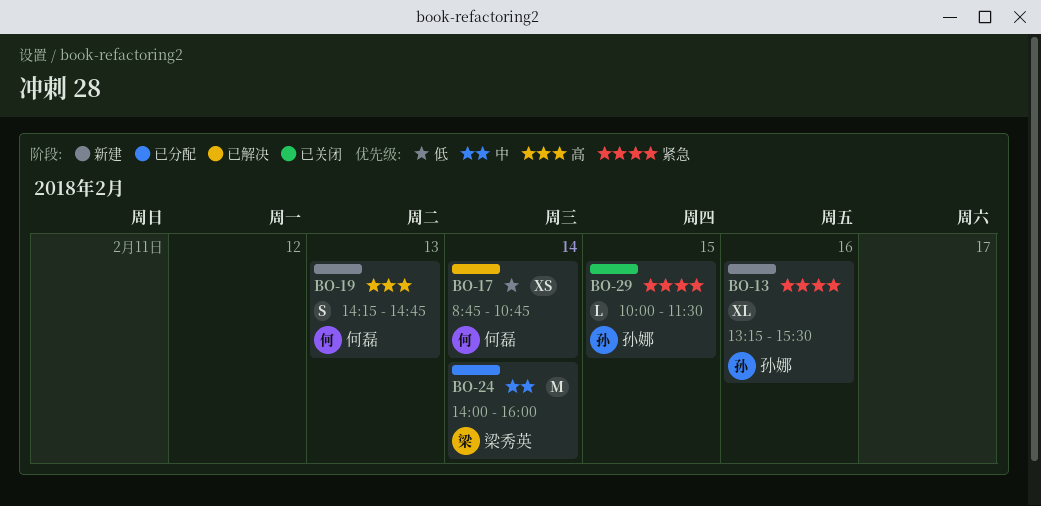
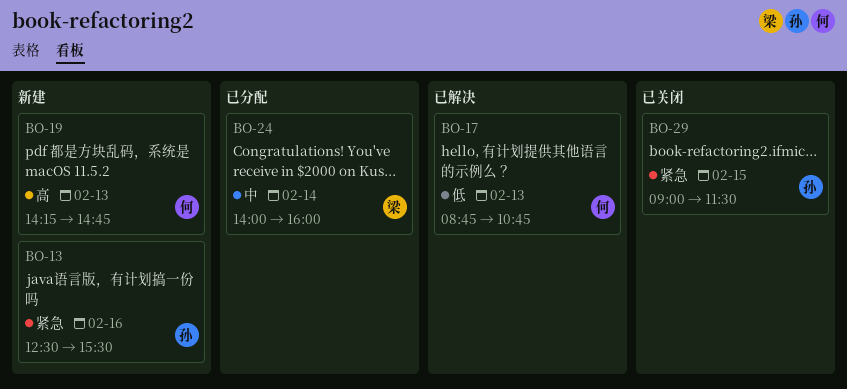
BO-13, begins: 13:15 -> 12:30
BO-17, day: Feb 14 -> Feb 13
BO-29, begins: 10:00 -> 09:00

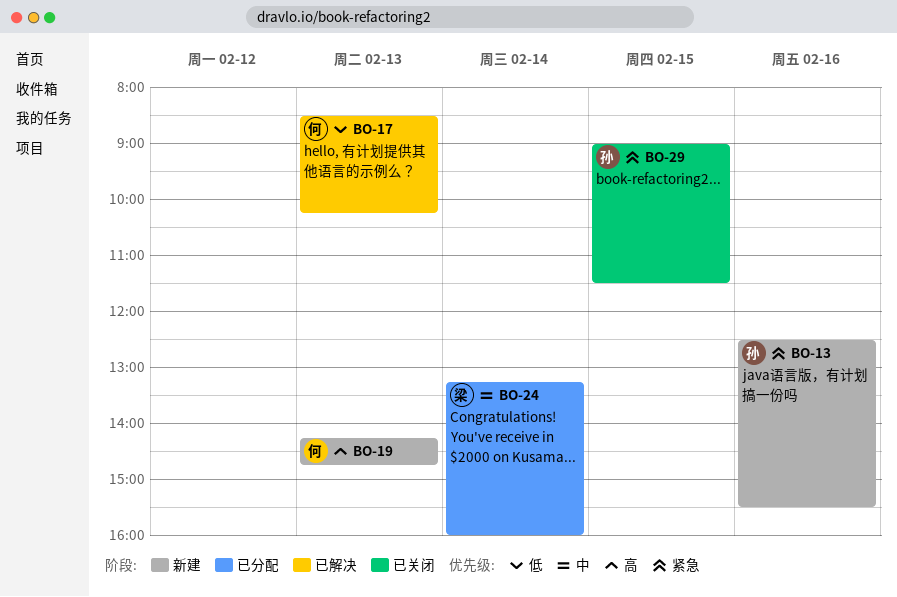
BO-17, begins: 08:45 -> 08:30
BO-17, ends: 10:45 -> 10:15
BO-24, begins: 14:00 -> 13:15

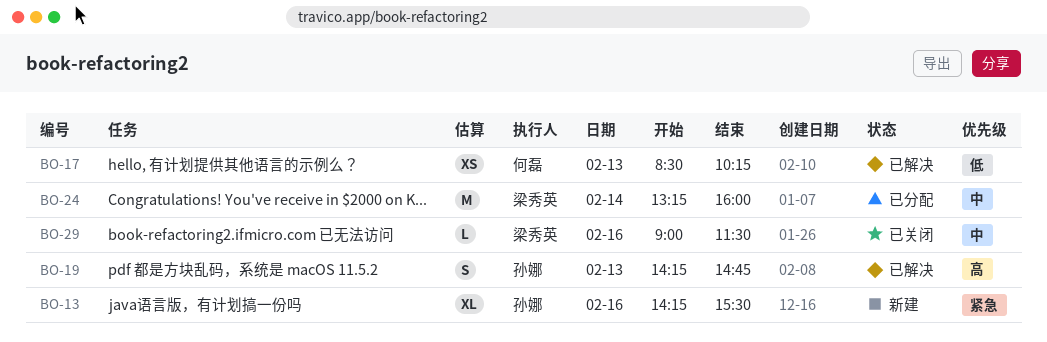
BO-13, begins: 12:30 -> 14:15
BO-19, status: 新建 -> 已解决
BO-19, owner: 何磊 -> 孙娜
BO-29, owner: 孙娜 -> 梁秀英
BO-29, priority: 紧急 -> 中
BO-29, day: Feb 15 -> Feb 16

